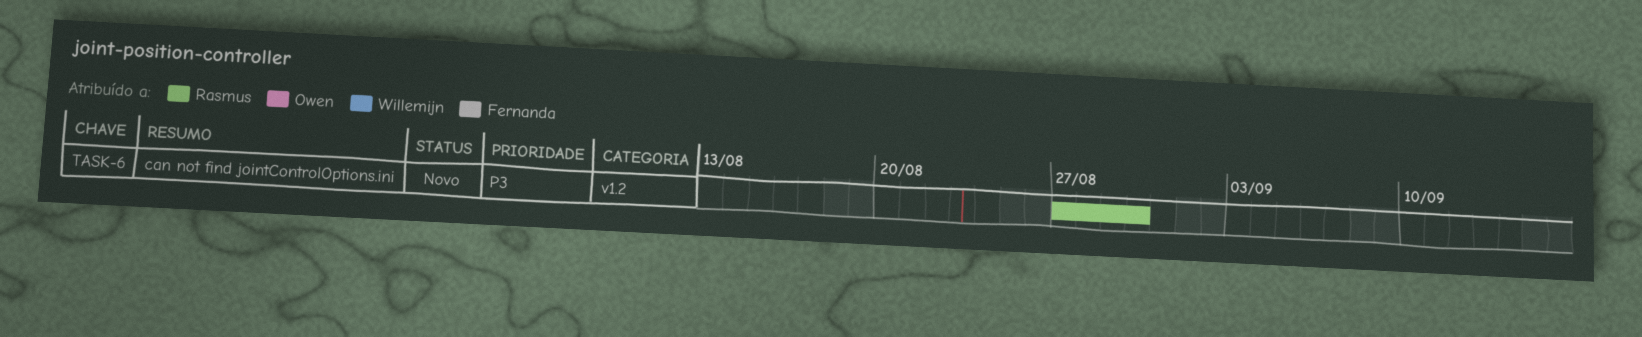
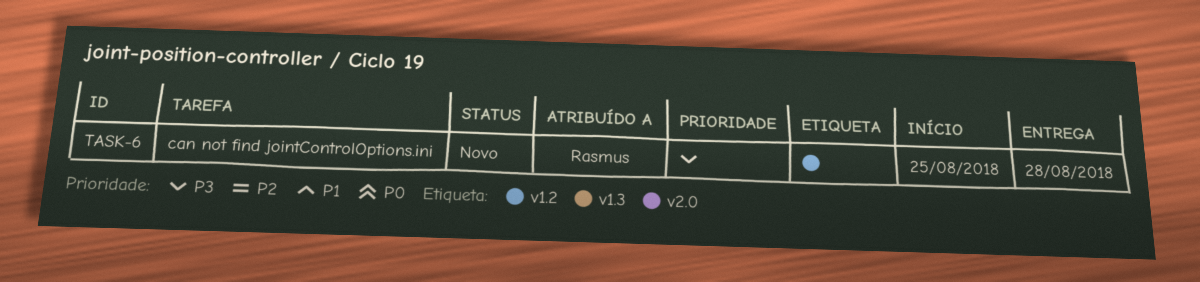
TASK-6, start: Aug 27 -> Aug 25
TASK-6, due: Aug 30 -> Aug 28

